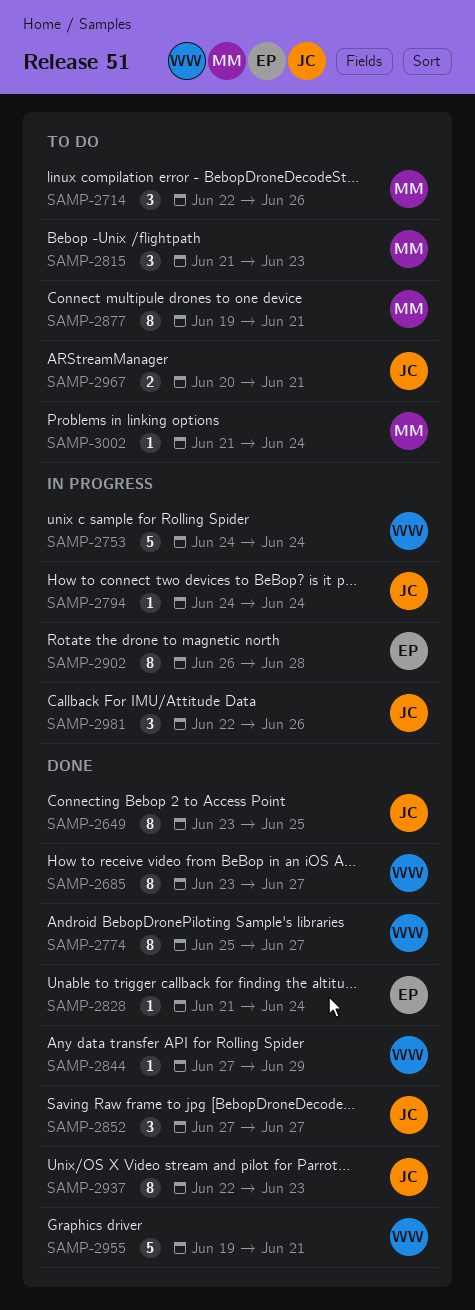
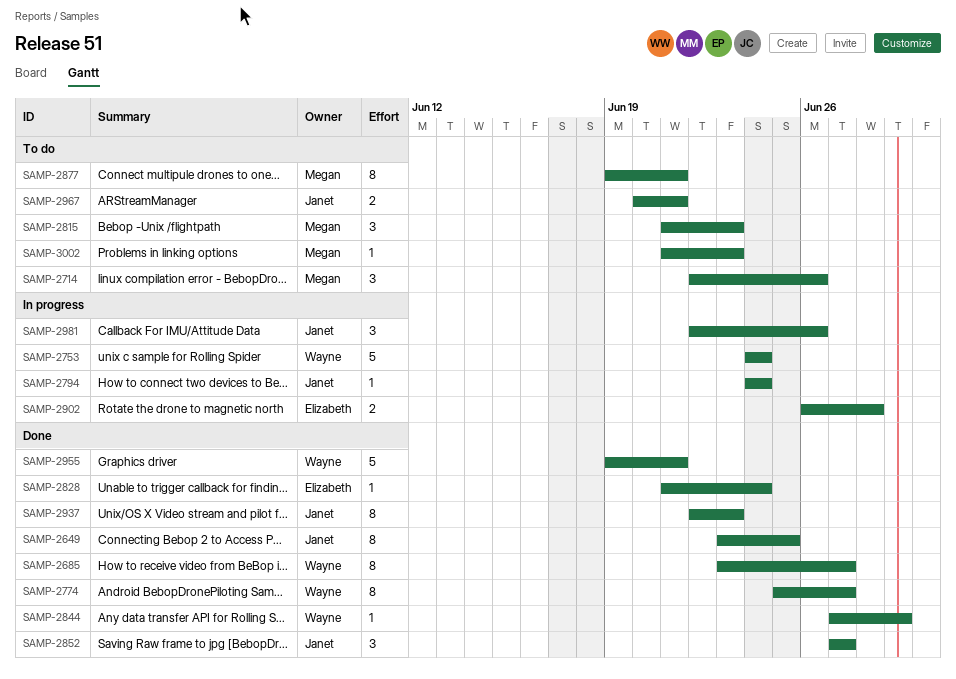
SAMP-2902, estimate: 8 -> 2
SAMP-3002, due: Jun 24 -> Jun 23

